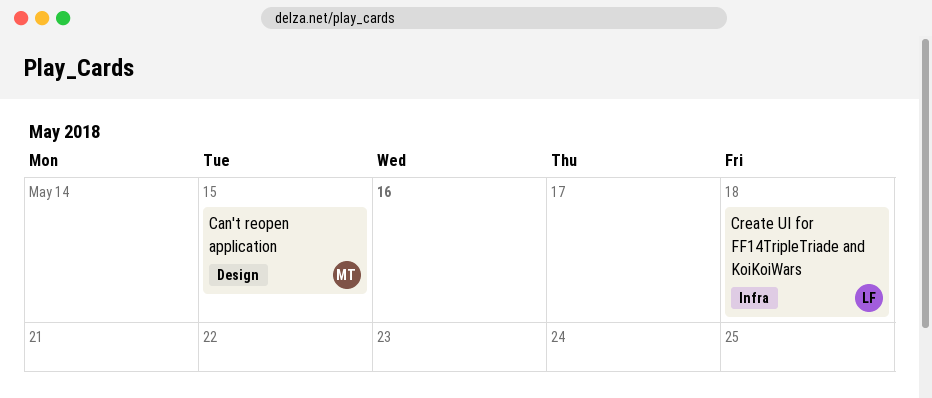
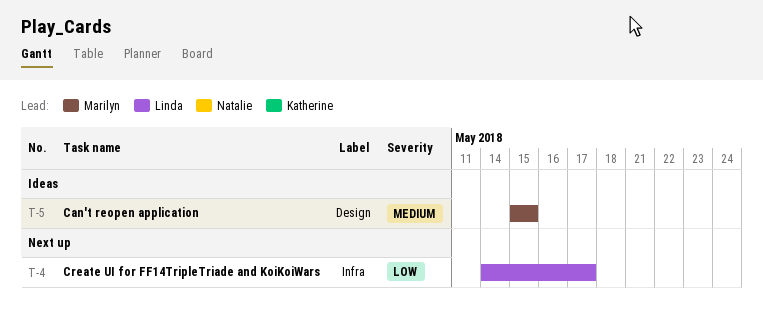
Create UI for FF14TripleTriade and KoiKoiWars, due: May 18 -> May 17

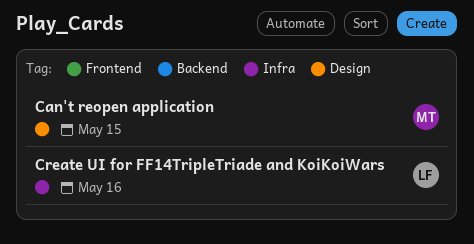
Create UI for FF14TripleTriade and KoiKoiWars, due: May 17 -> May 16

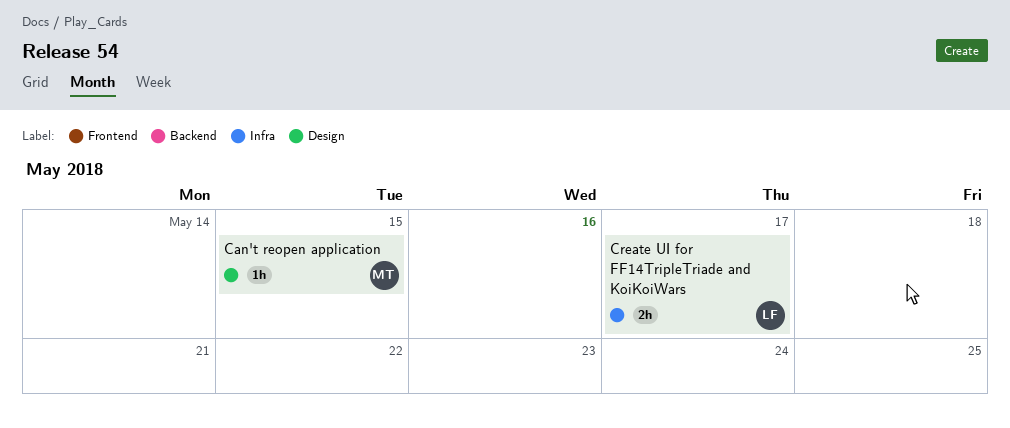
Create UI for FF14TripleTriade and KoiKoiWars, due: May 16 -> May 17

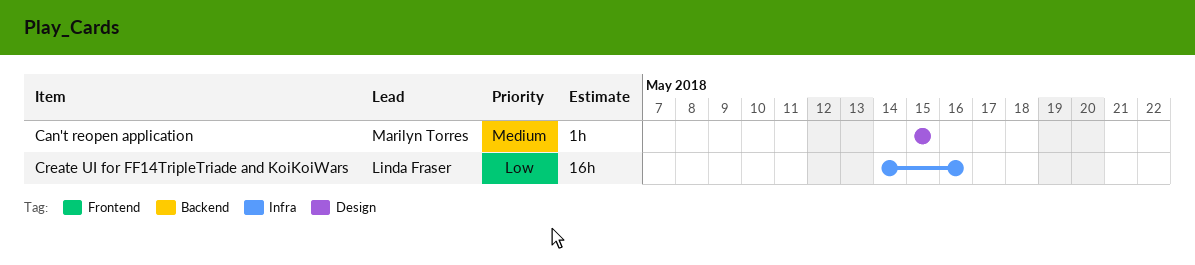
Create UI for FF14TripleTriade and KoiKoiWars, estimate: 2h -> 16h
Create UI for FF14TripleTriade and KoiKoiWars, due: May 17 -> May 16

